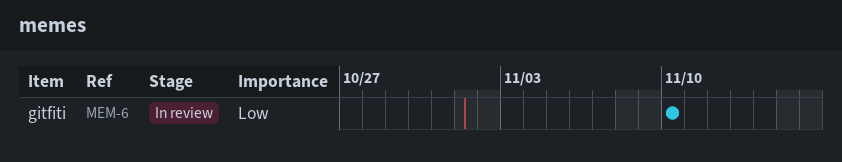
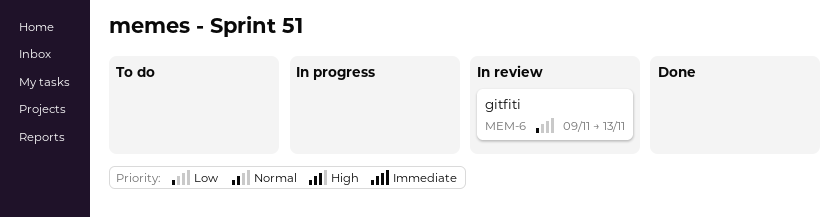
MEM-6, start: Nov 10 -> Nov 9
MEM-6, due: Nov 10 -> Nov 13

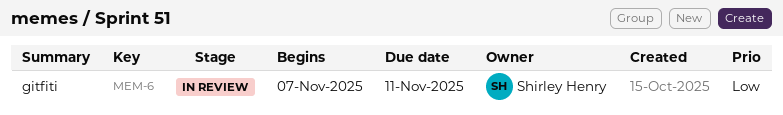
MEM-6, start: Nov 9 -> Nov 7
MEM-6, due: Nov 13 -> Nov 11

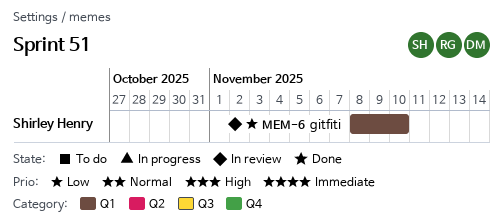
MEM-6, start: Nov 7 -> Nov 8
MEM-6, due: Nov 11 -> Nov 10

